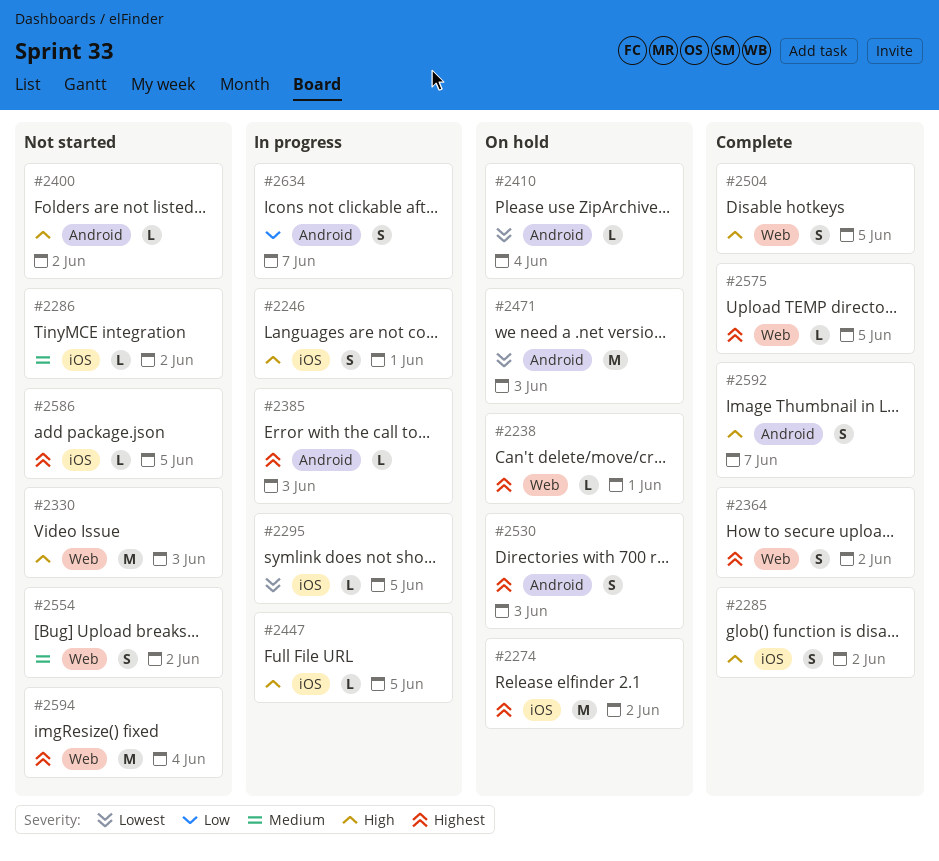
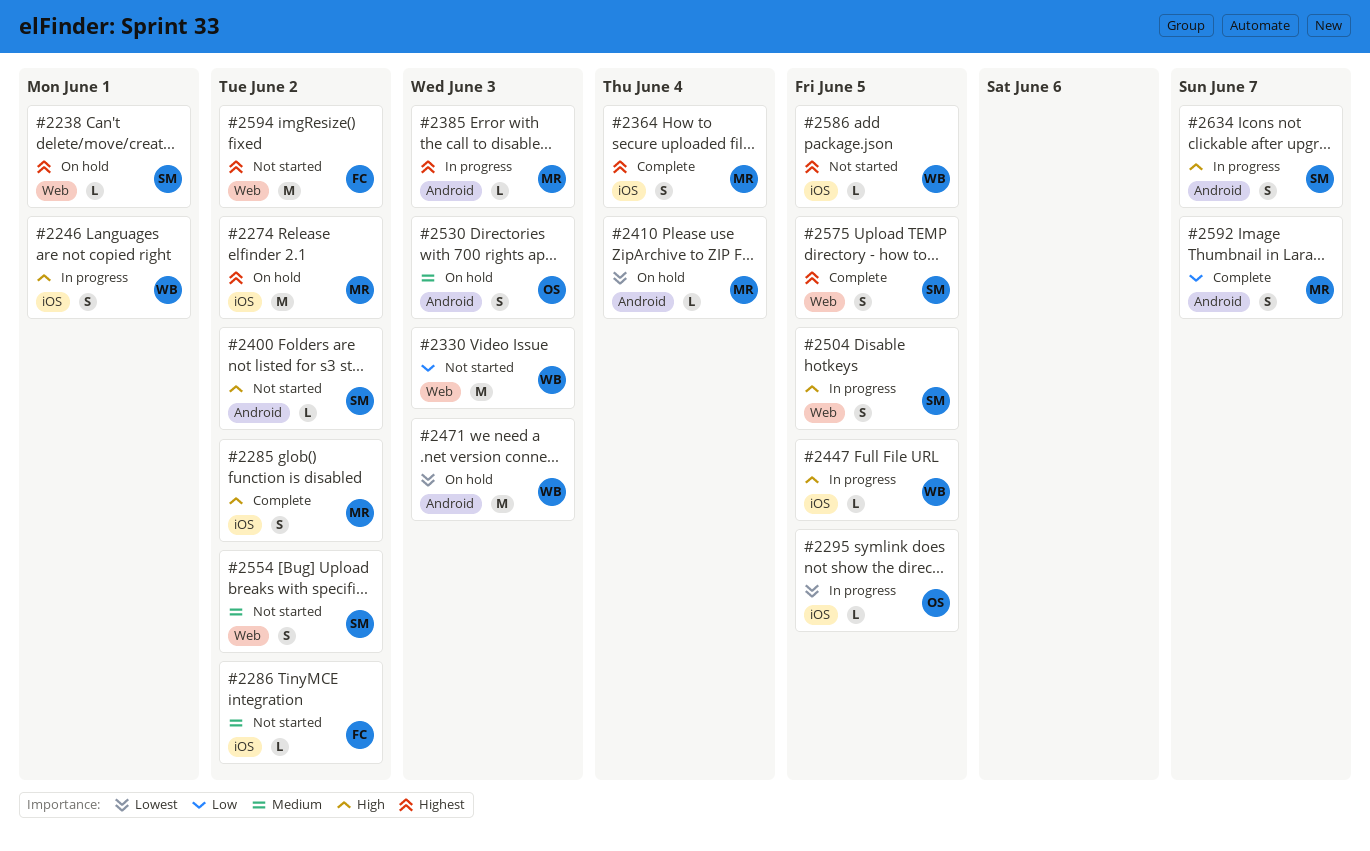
#2330, priority: High -> Low
#2364, label: Web -> iOS
#2364, due: Jun 2 -> Jun 4
#2504, status: Complete -> In progress
#2530, priority: Highest -> Medium
#2575, estimate: L -> S
#2592, priority: High -> Low
#2594, due: Jun 4 -> Jun 2
#2634, priority: Low -> High

